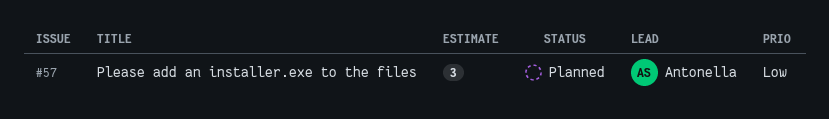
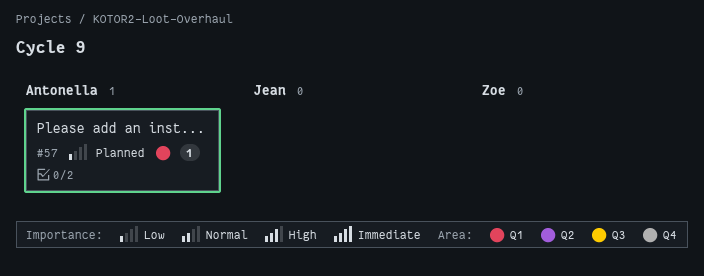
#57, estimate: 3 -> 1

